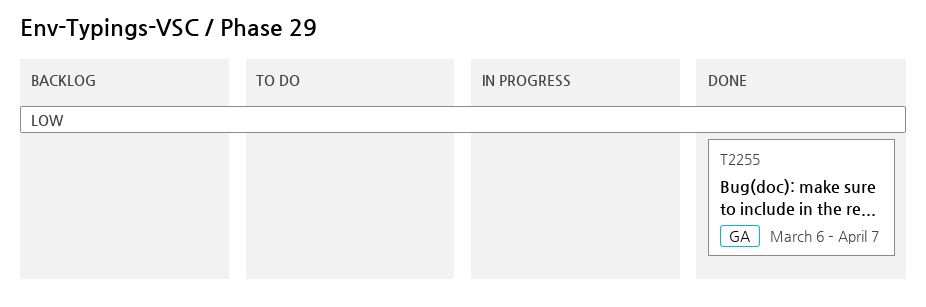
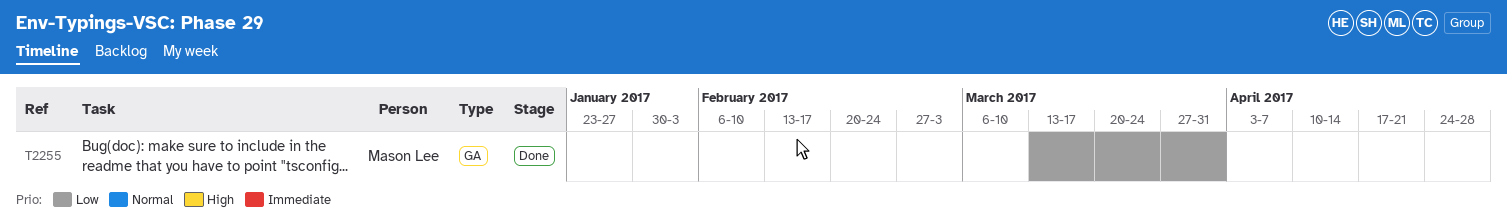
T2255, start: Mar 6 -> Mar 13
T2255, due: Apr 7 -> Mar 31

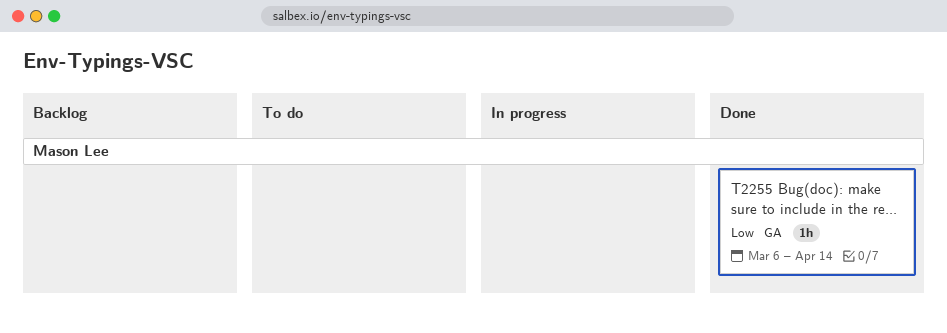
T2255, start: Mar 13 -> Mar 6
T2255, due: Mar 31 -> Apr 14

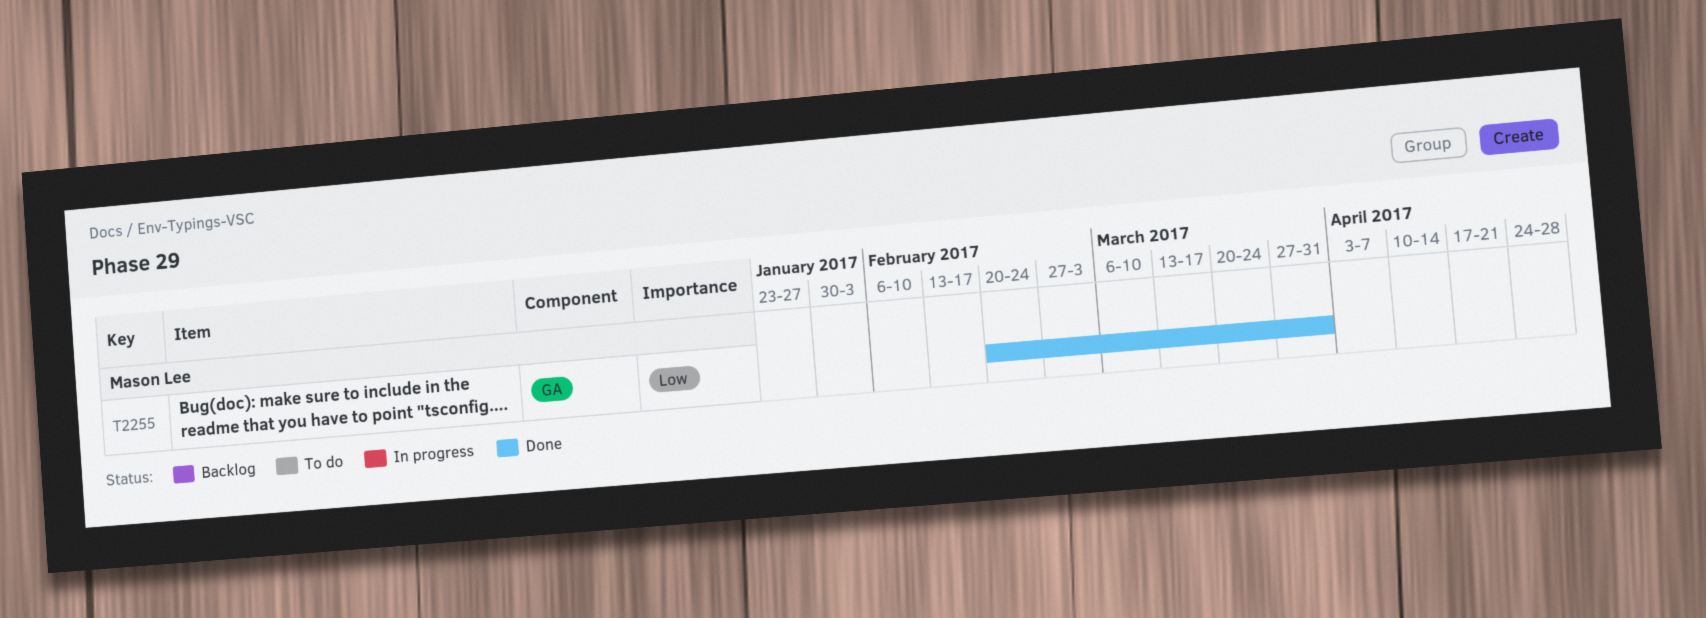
T2255, start: Mar 6 -> Feb 20
T2255, due: Apr 14 -> Mar 31

